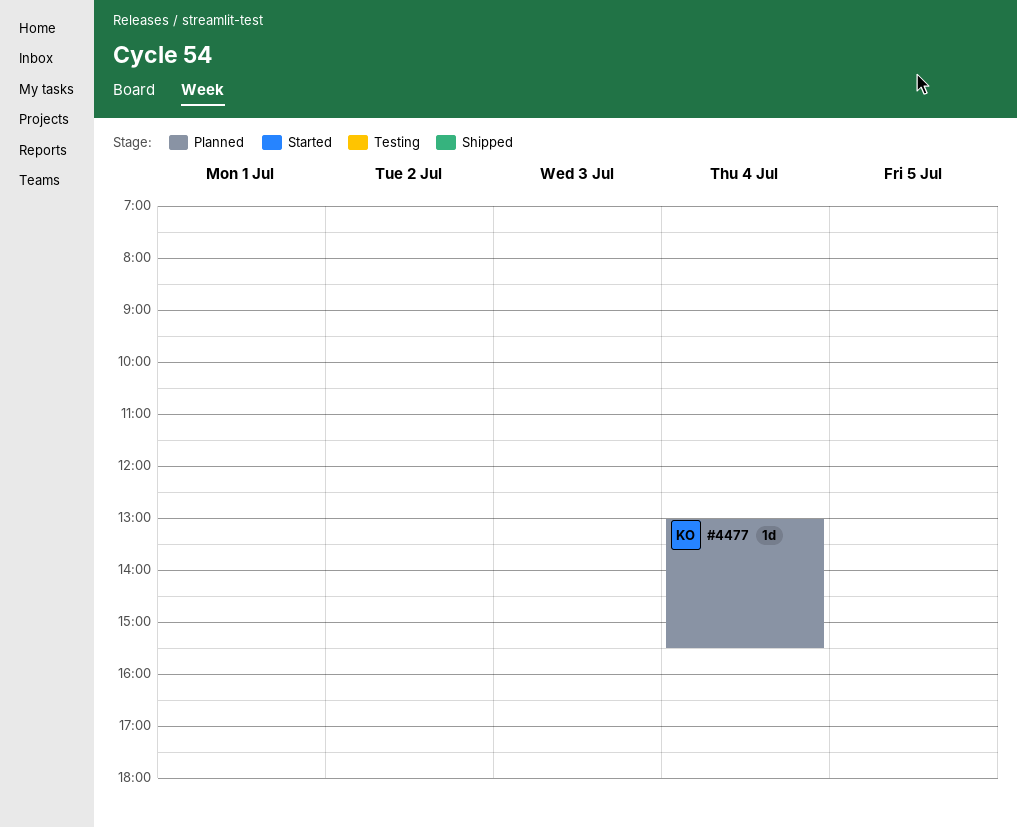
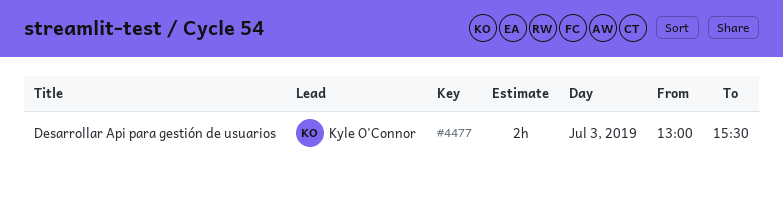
#4477, estimate: 1d -> 2h
#4477, day: Jul 4 -> Jul 3

